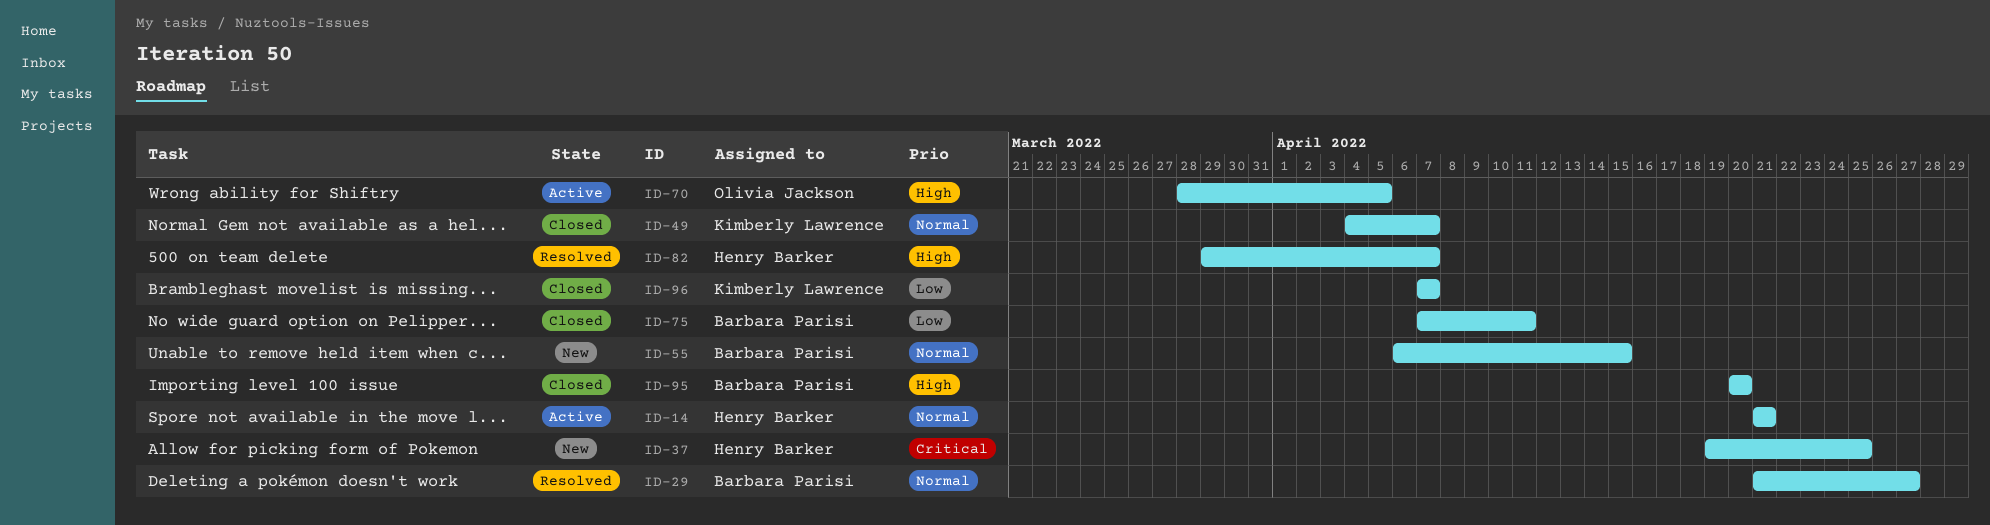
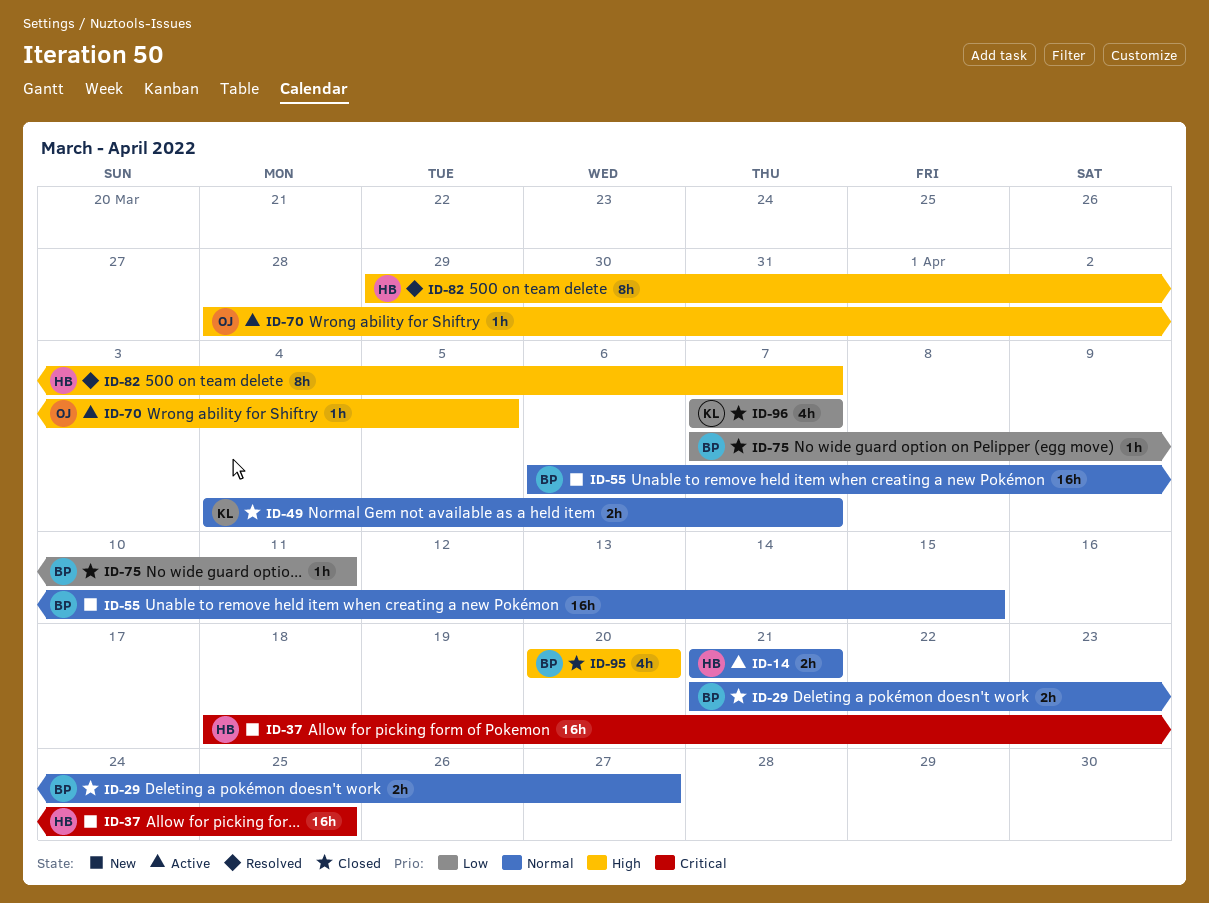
ID-29, status: Resolved -> Closed
ID-37, start: Apr 19 -> Apr 18

